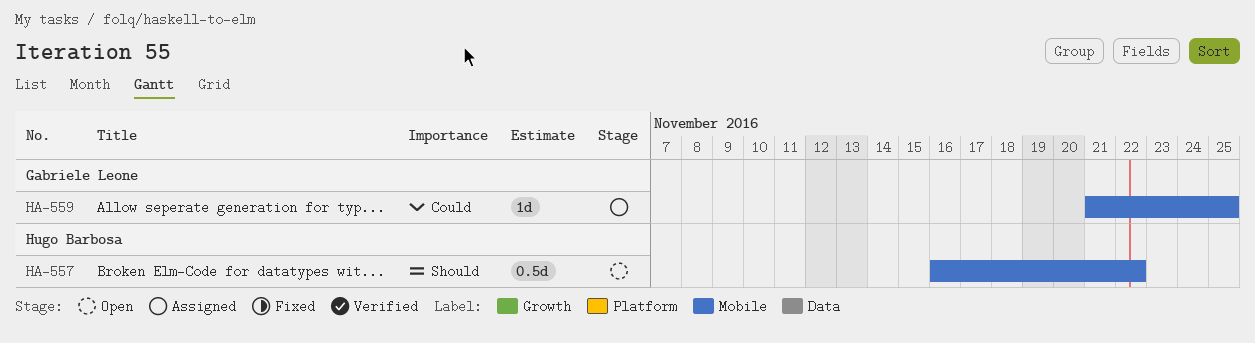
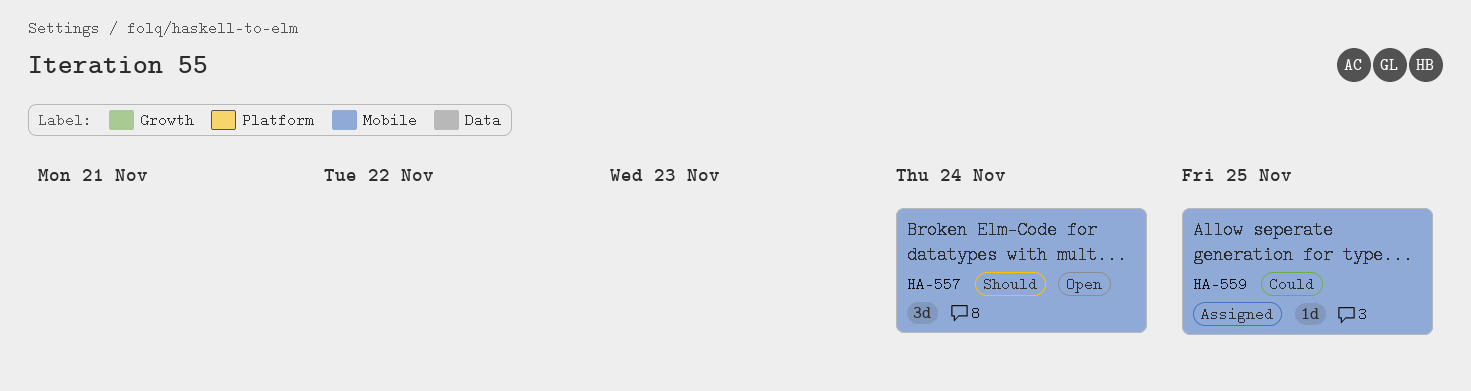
HA-557, estimate: 0.5d -> 3d
HA-557, due: Nov 22 -> Nov 24

